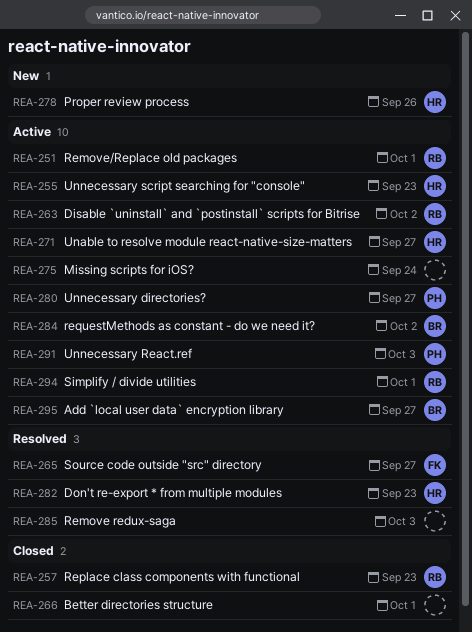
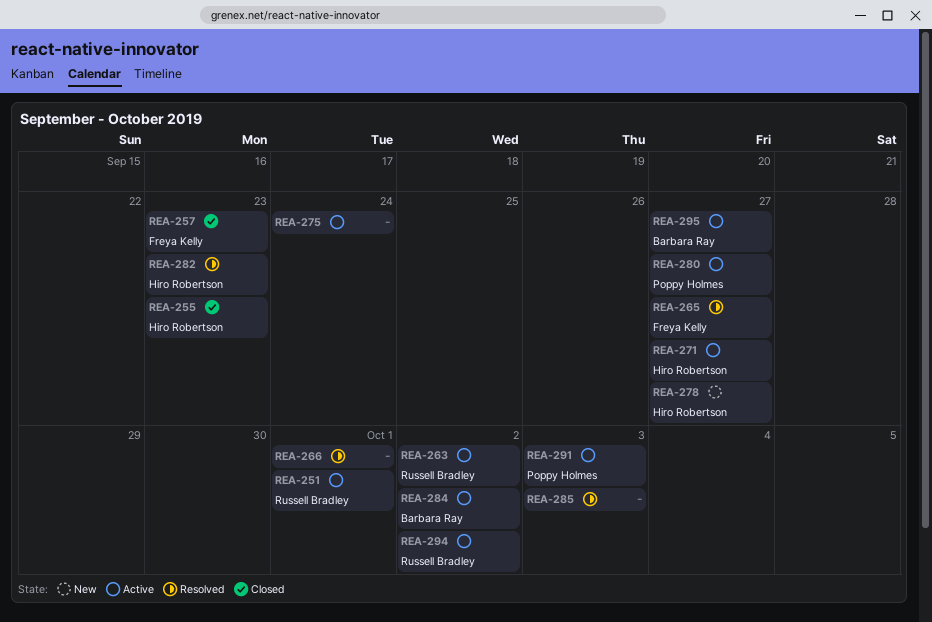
REA-255, status: Active -> Closed
REA-257, owner: Russell Bradley -> Freya Kelly
REA-266, status: Closed -> Resolved
REA-278, due: Sep 26 -> Sep 27
REA-294, due: Oct 1 -> Oct 2

